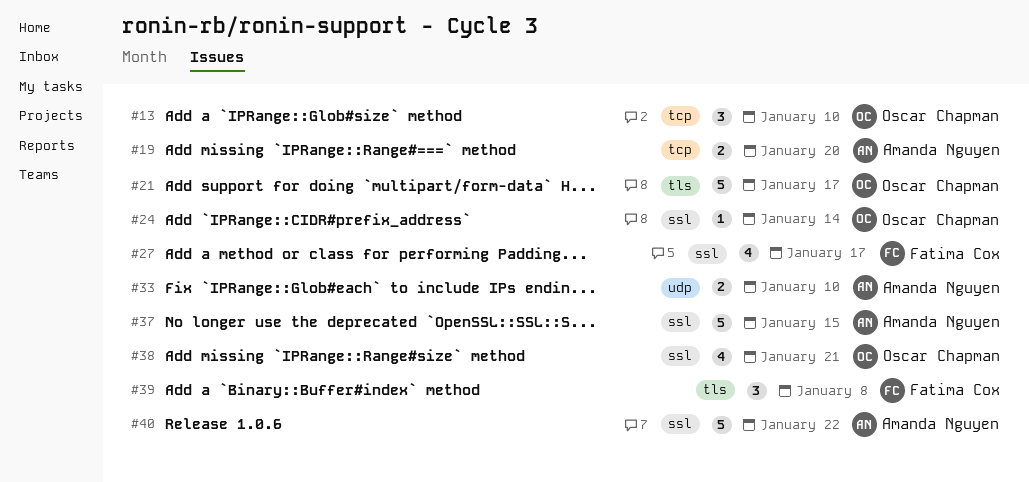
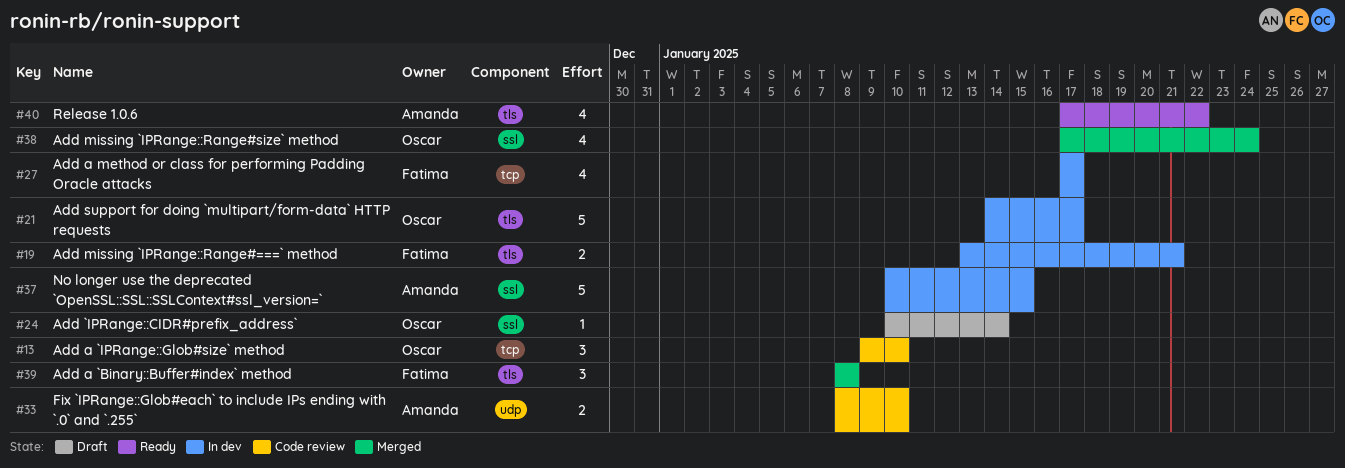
#19, owner: Amanda Nguyen -> Fatima Cox
#19, label: tcp -> tls
#19, due: Jan 20 -> Jan 21
#27, label: ssl -> tcp
#38, due: Jan 21 -> Jan 24
#40, label: ssl -> tls
#40, estimate: 5 -> 4

